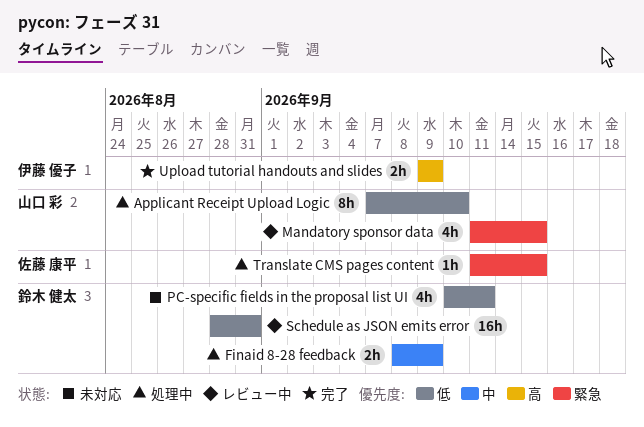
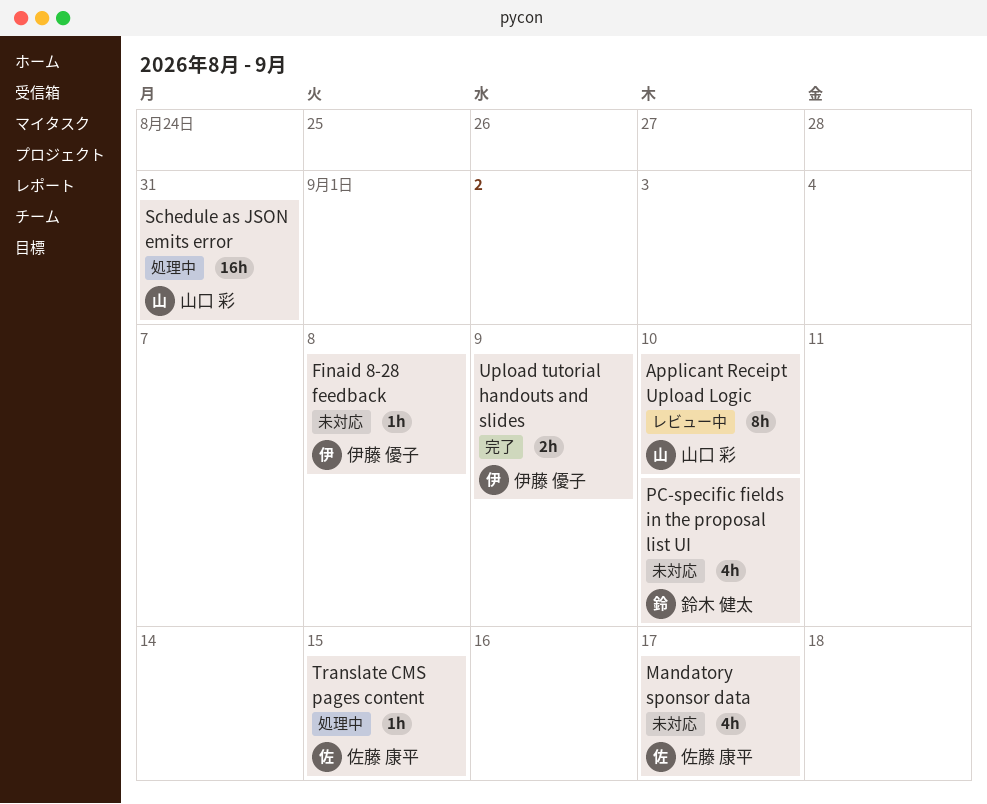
Applicant Receipt Upload Logic, status: 処理中 -> レビュー中
Finaid 8-28 feedback, status: 処理中 -> 未対応
Finaid 8-28 feedback, owner: 鈴木 健太 -> 伊藤 優子
Finaid 8-28 feedback, estimate: 2h -> 1h
Finaid 8-28 feedback, due: Sep 9 -> Sep 8
Mandatory sponsor data, status: レビュー中 -> 未対応
Mandatory sponsor data, owner: 山口 彩 -> 佐藤 康平
Mandatory sponsor data, due: Sep 15 -> Sep 17
PC-specific fields in the proposal list UI, due: Sep 11 -> Sep 10
Schedule as JSON emits error, status: レビュー中 -> 処理中
Schedule as JSON emits error, owner: 鈴木 健太 -> 山口 彩

